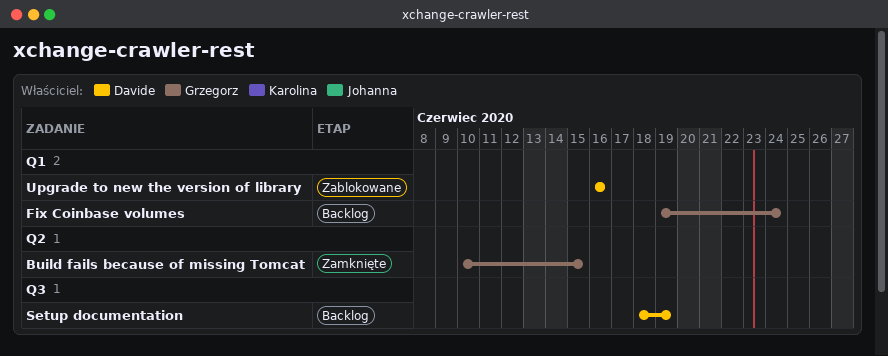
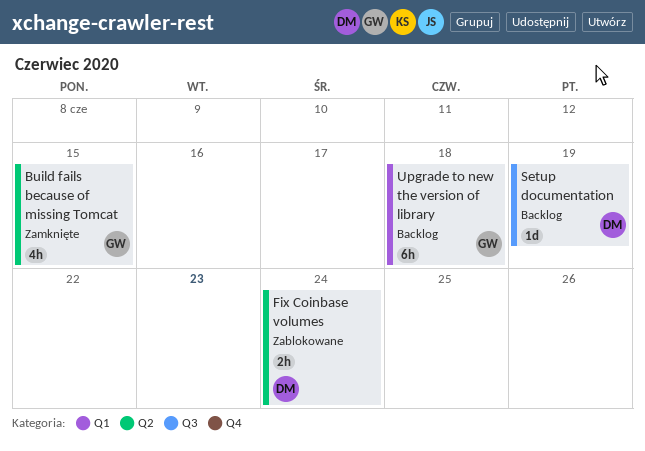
Fix Coinbase volumes, status: Backlog -> Zablokowane
Fix Coinbase volumes, owner: Grzegorz -> Davide
Fix Coinbase volumes, label: Q1 -> Q2
Upgrade to new the version of library, status: Zablokowane -> Backlog
Upgrade to new the version of library, owner: Davide -> Grzegorz
Upgrade to new the version of library, due: Jun 16 -> Jun 18

